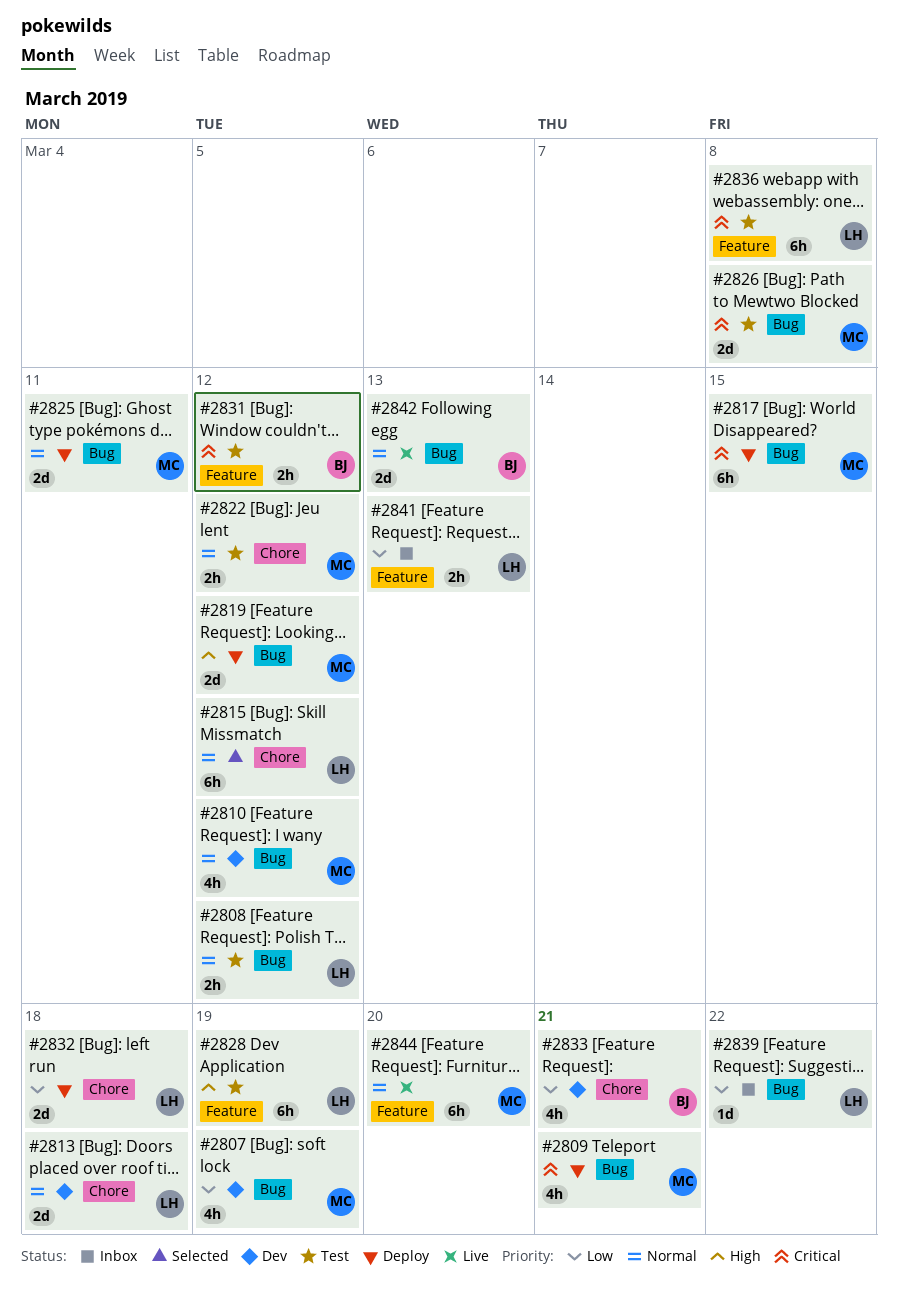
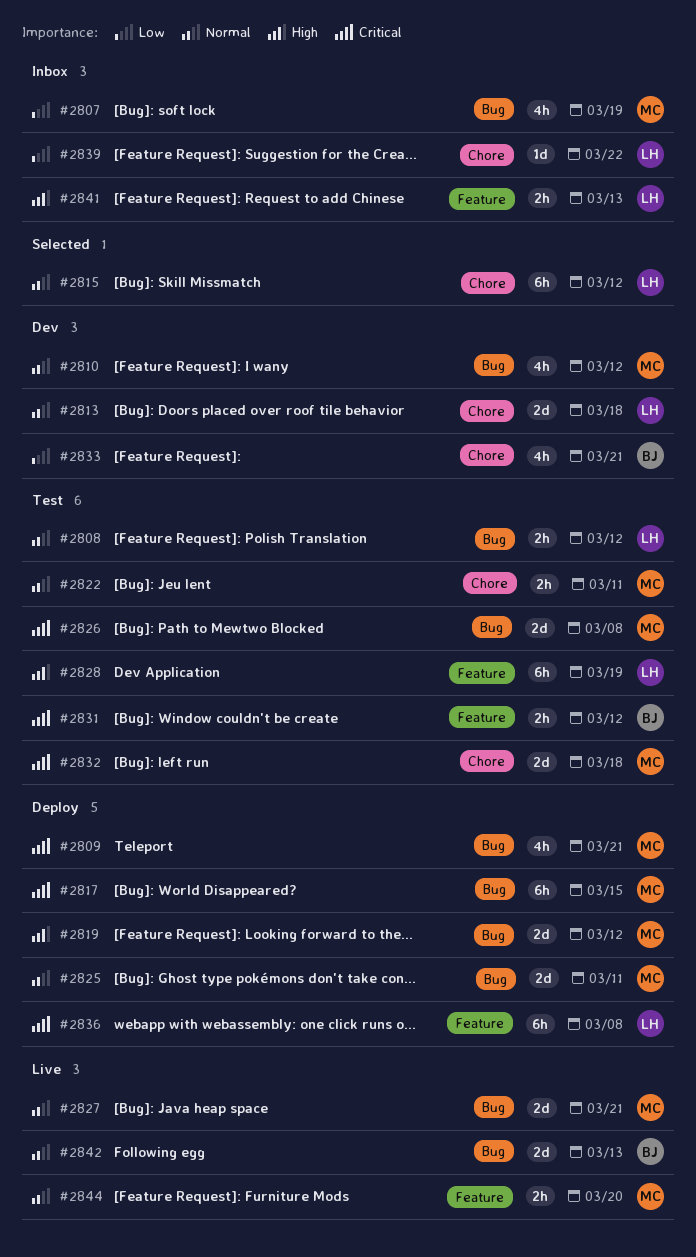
#2807, status: Dev -> Inbox
#2822, due: Mar 12 -> Mar 11
#2827: none -> present
#2832, status: Deploy -> Test
#2832, owner: LH -> MC
#2832, priority: Low -> Critical
#2836, status: Test -> Deploy
#2839, label: Bug -> Chore
#2841, priority: Low -> High
#2844, estimate: 6h -> 2h

